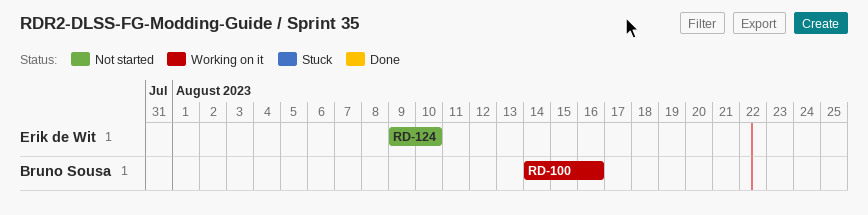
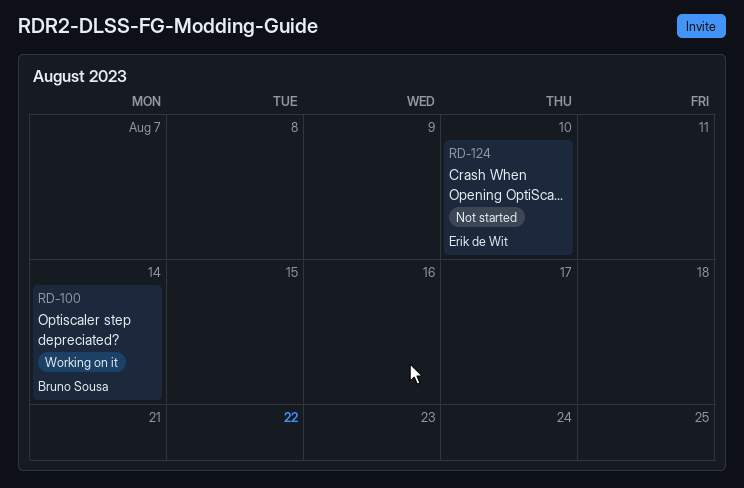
RD-100, due: Aug 16 -> Aug 14

